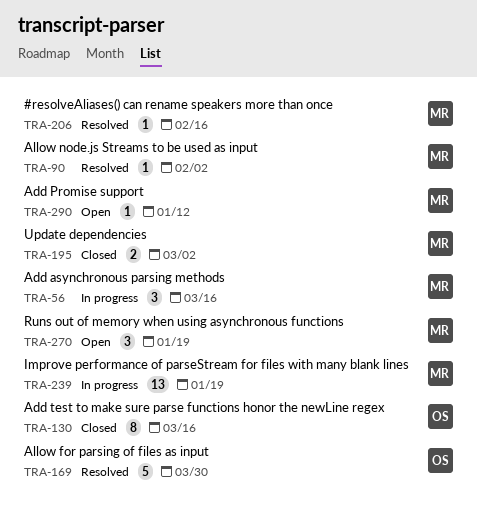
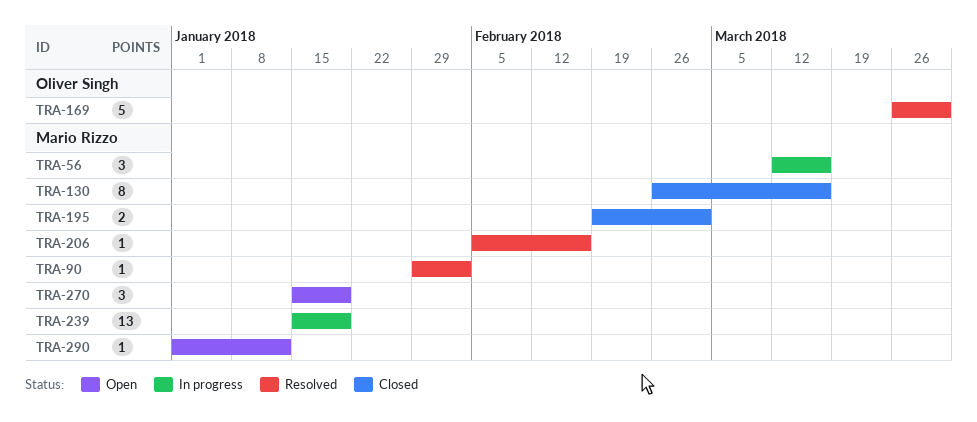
TRA-130, owner: Oliver Singh -> Mario Rizzo

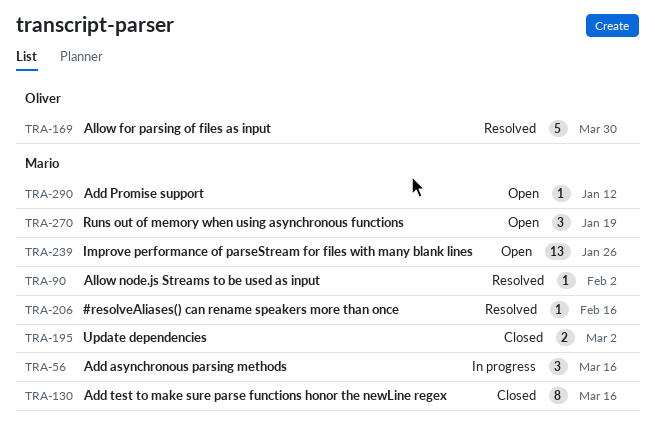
TRA-239, status: In progress -> Open
TRA-239, due: Jan 19 -> Jan 26

